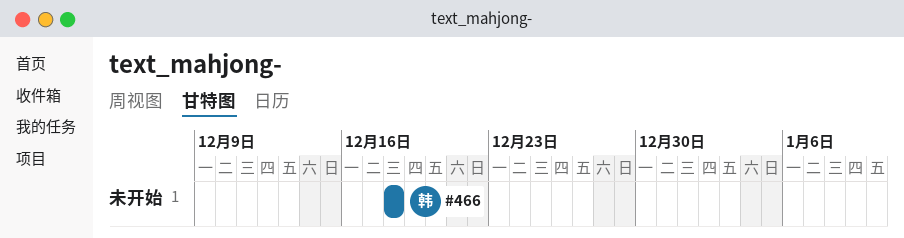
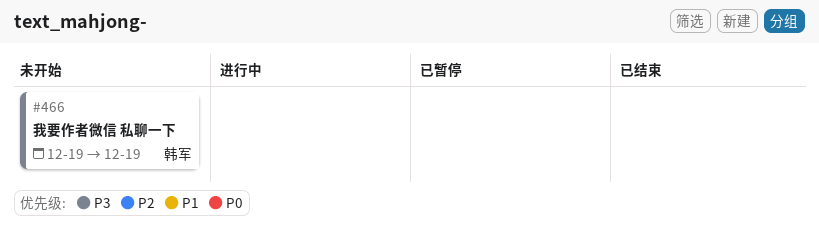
#466, start: Dec 18 -> Dec 19
#466, due: Dec 18 -> Dec 19

